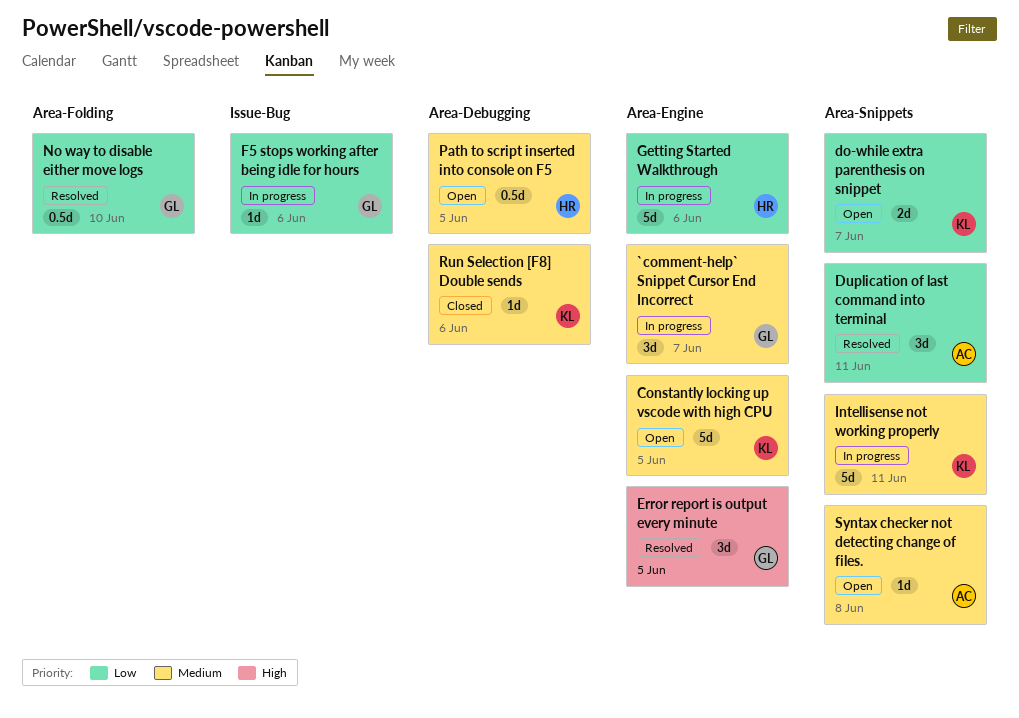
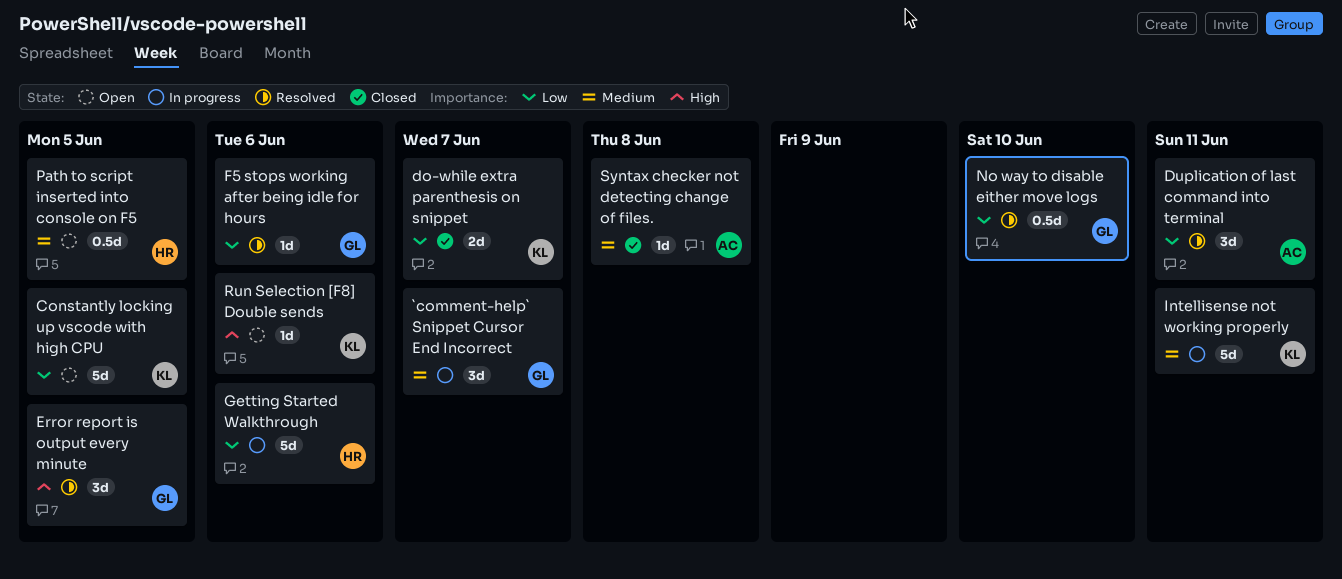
Constantly locking up vscode with high CPU, priority: Medium -> Low
do-while extra parenthesis on snippet, status: Open -> Closed
F5 stops working after being idle for hours, status: In progress -> Resolved
Run Selection [F8] Double sends, status: Closed -> Open
Run Selection [F8] Double sends, priority: Medium -> High
Syntax checker not detecting change of files., status: Open -> Closed

